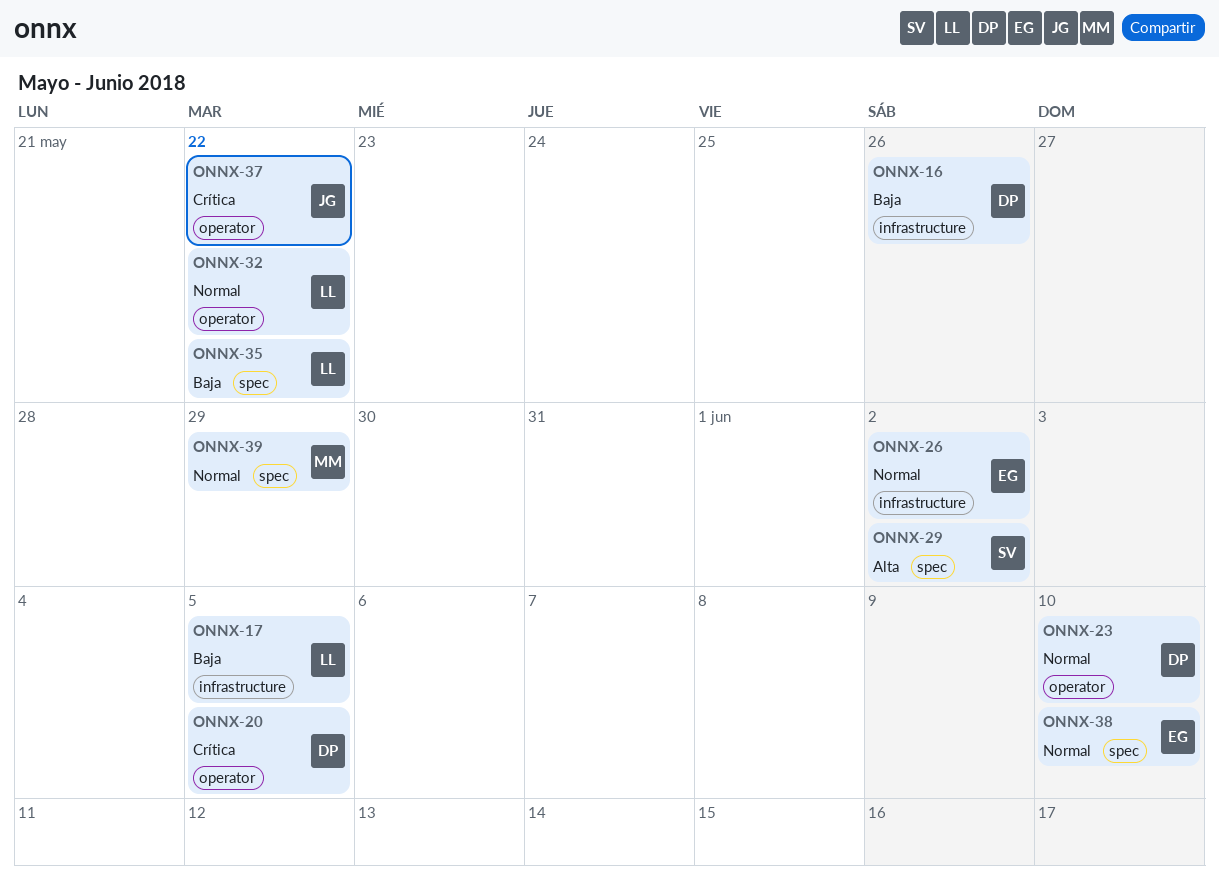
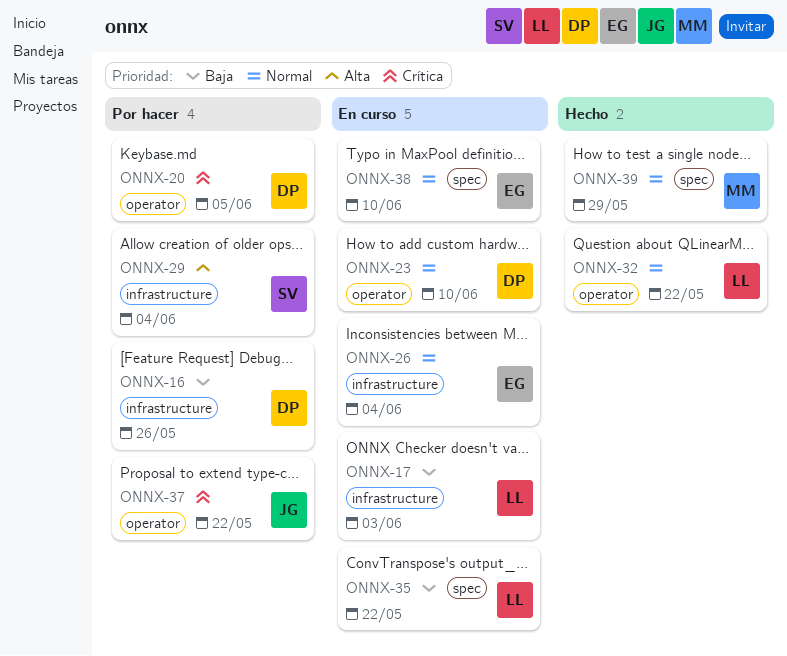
ONNX-17, due: Jun 5 -> Jun 3
ONNX-26, due: Jun 2 -> Jun 4
ONNX-29, label: spec -> infrastructure
ONNX-29, due: Jun 2 -> Jun 4

